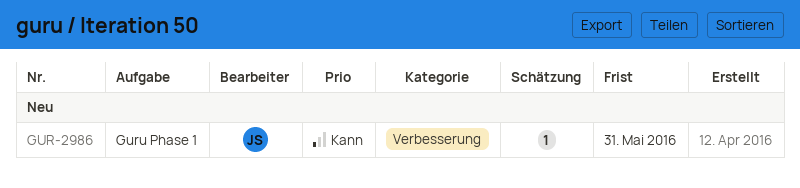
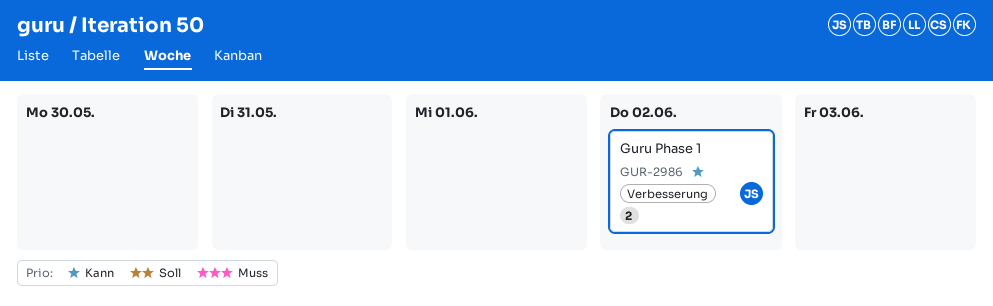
GUR-2986, estimate: 1 -> 2
GUR-2986, due: May 31 -> Jun 2

